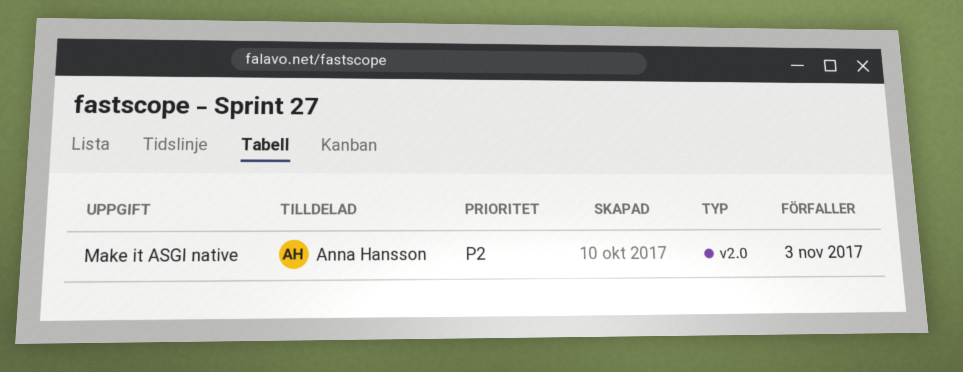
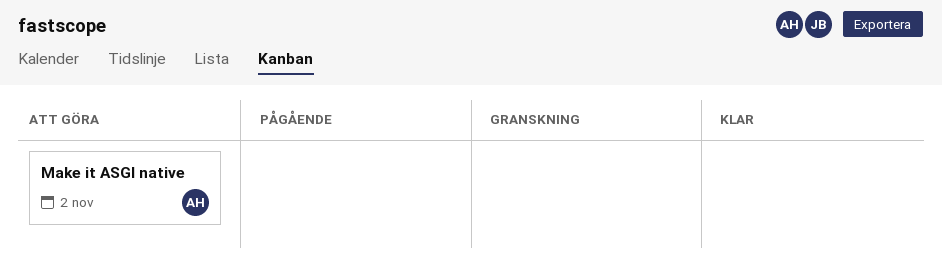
Make it ASGI native, due: Nov 3 -> Nov 2

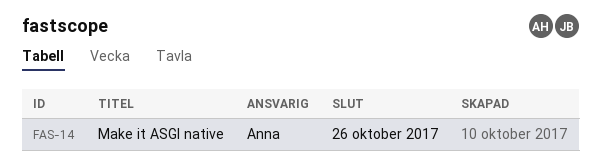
Make it ASGI native, due: Nov 2 -> Oct 26

